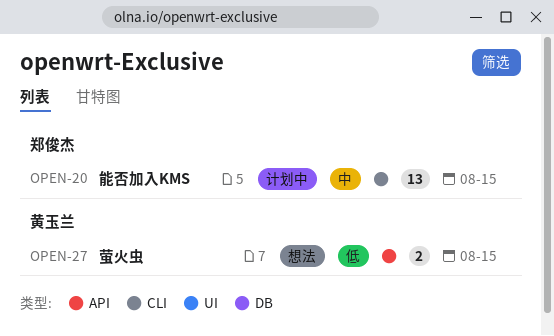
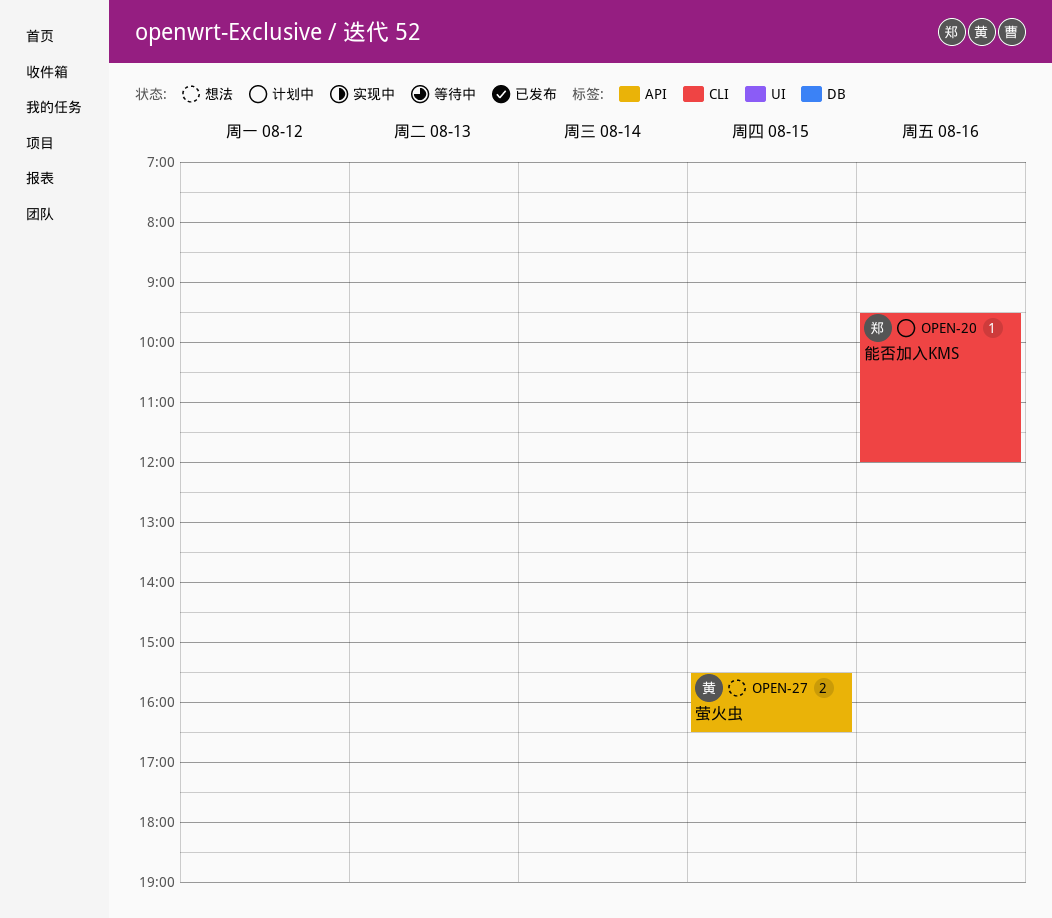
OPEN-20, estimate: 13 -> 1
OPEN-20, day: Aug 15 -> Aug 16

